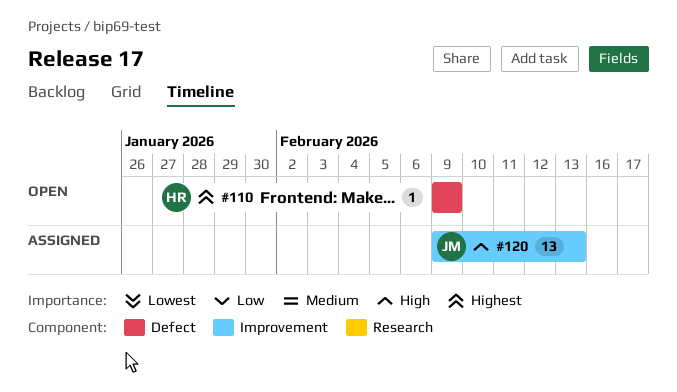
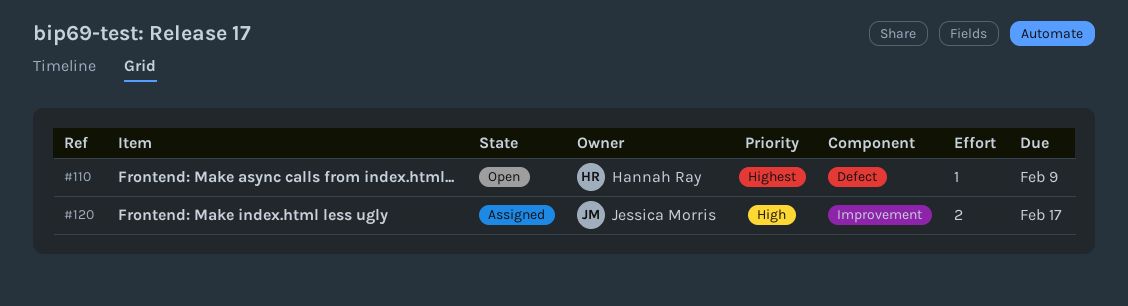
#120, estimate: 13 -> 2
#120, due: Feb 13 -> Feb 17

